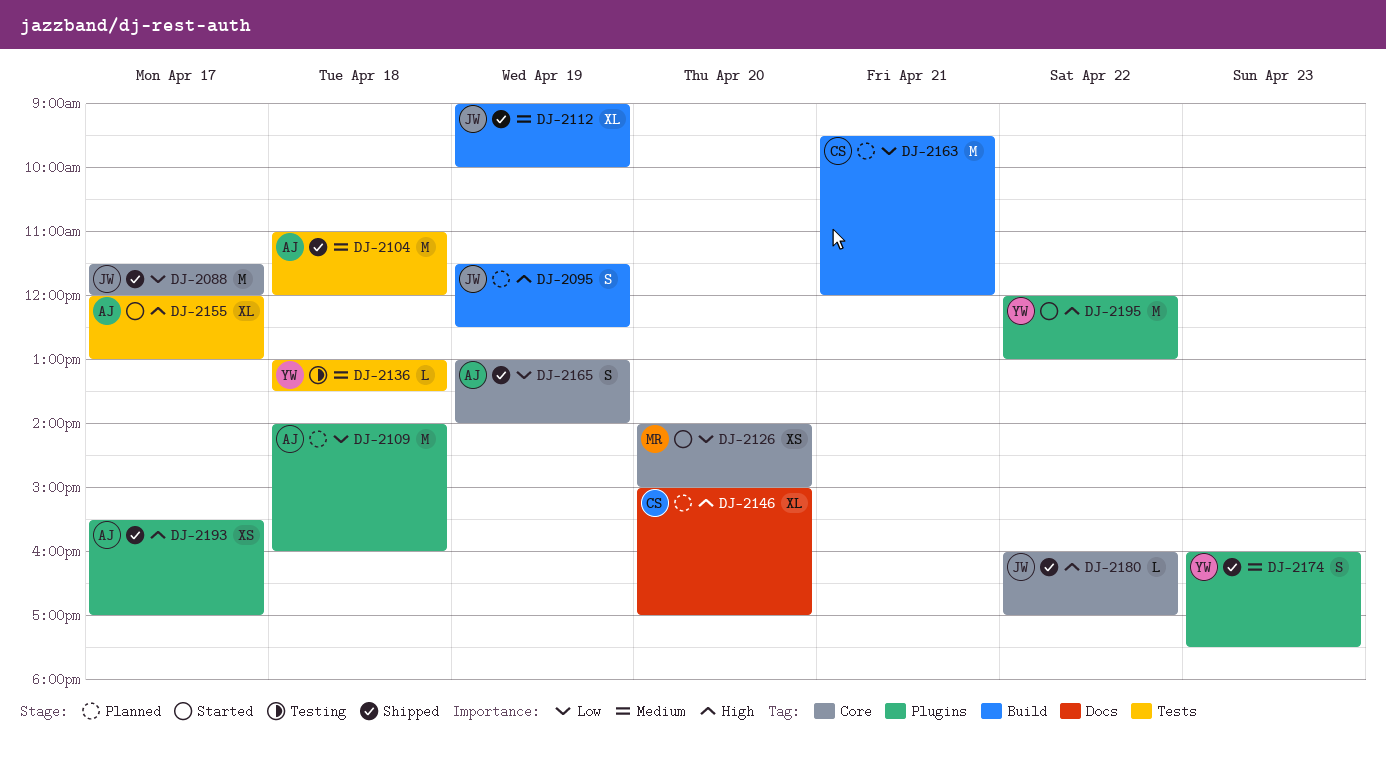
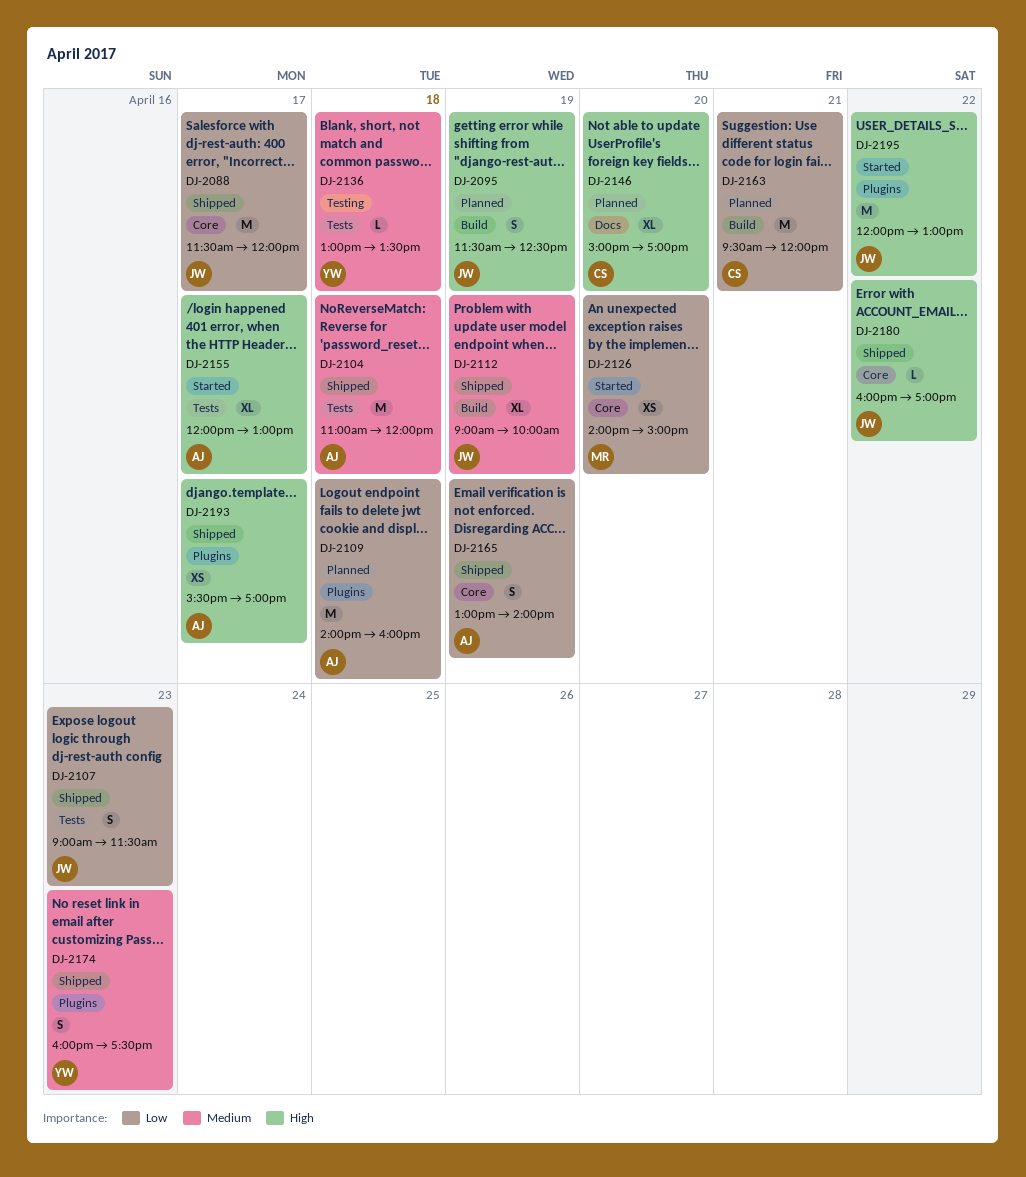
DJ-2107: none -> present
DJ-2195, owner: YW -> JW

